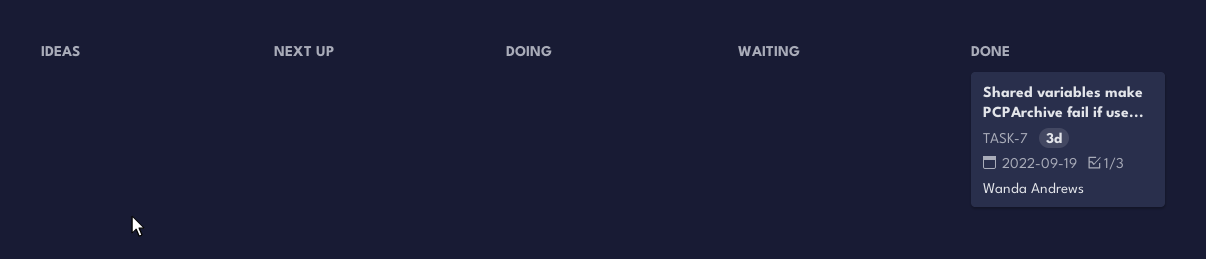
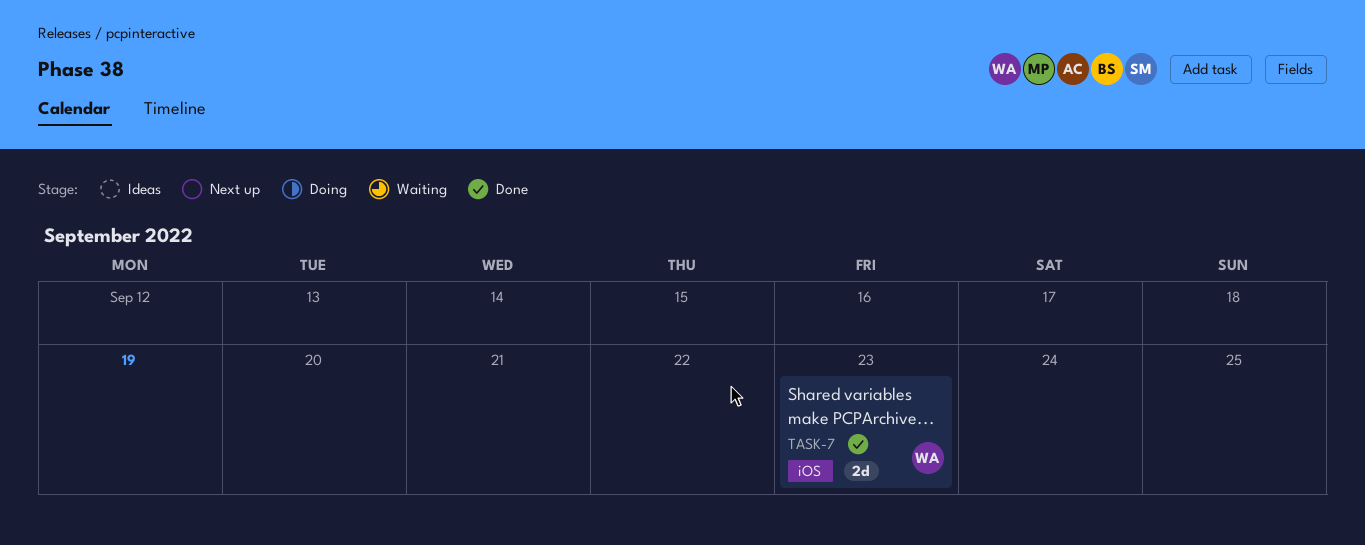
TASK-7, estimate: 3d -> 2d
TASK-7, due: Sep 19 -> Sep 23

